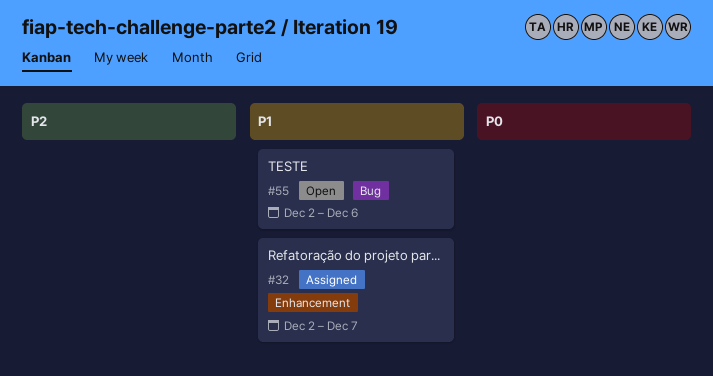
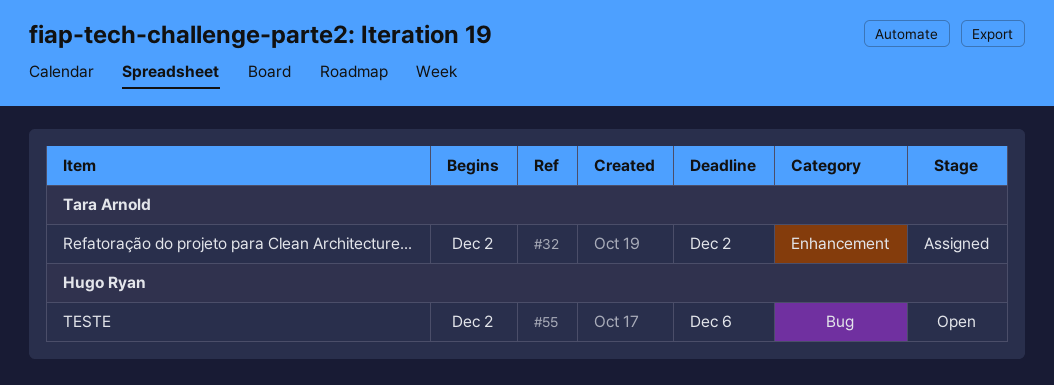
#32, due: Dec 7 -> Dec 2

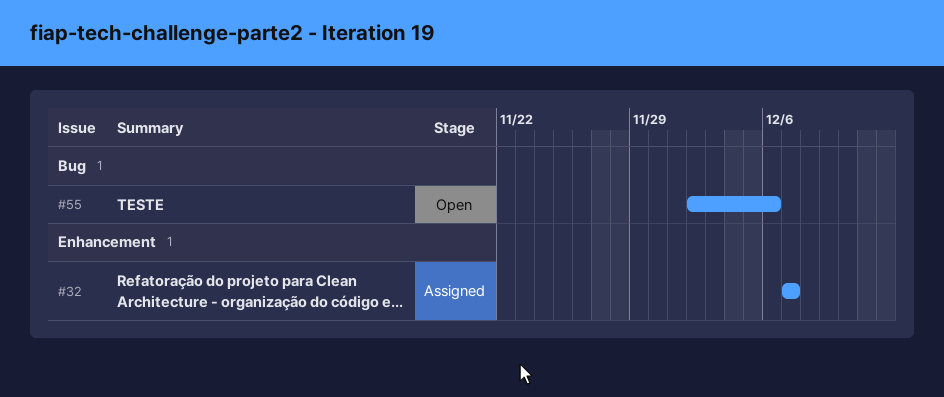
#32, start: Dec 2 -> Dec 7
#32, due: Dec 2 -> Dec 7

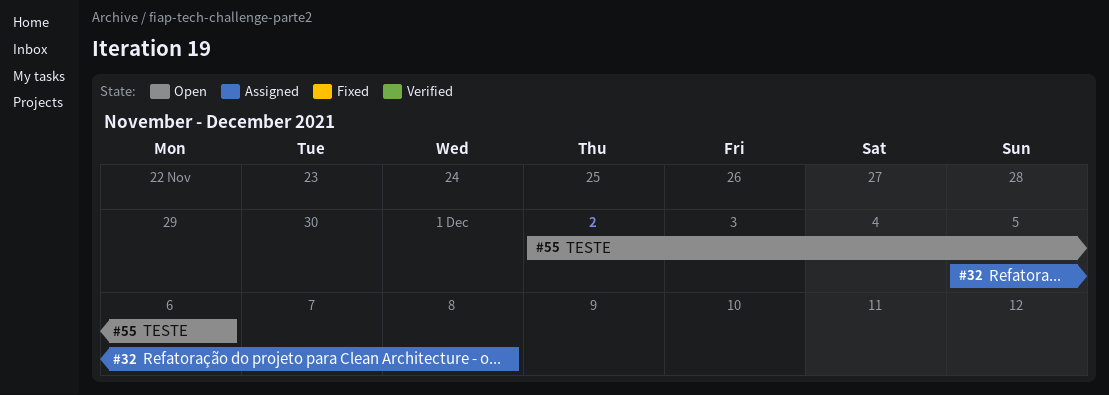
#32, start: Dec 7 -> Dec 5
#32, due: Dec 7 -> Dec 8

